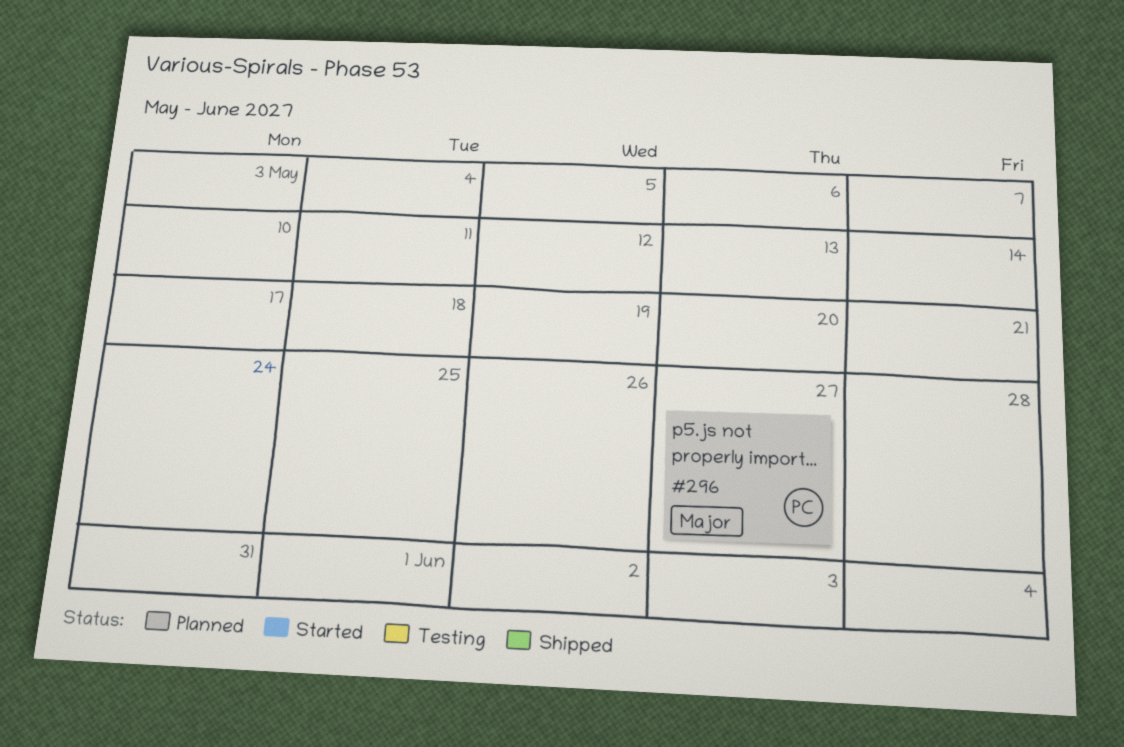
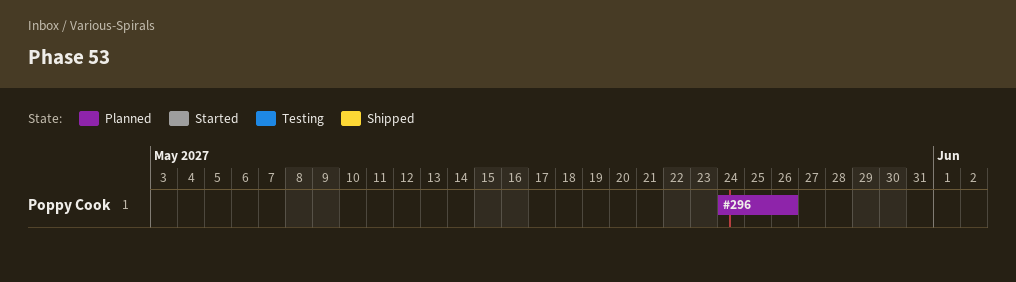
#296, due: May 27 -> May 26

